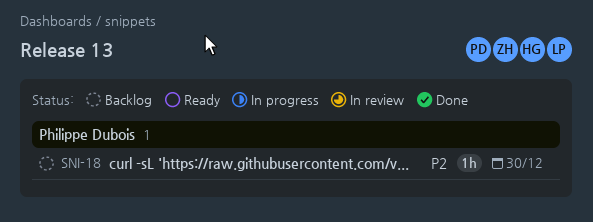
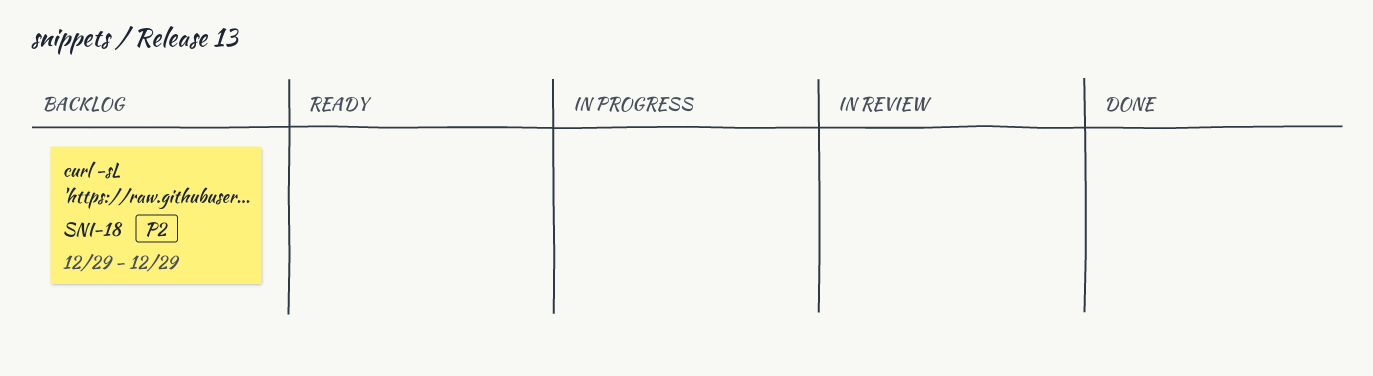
SNI-18, due: Dec 30 -> Dec 29

